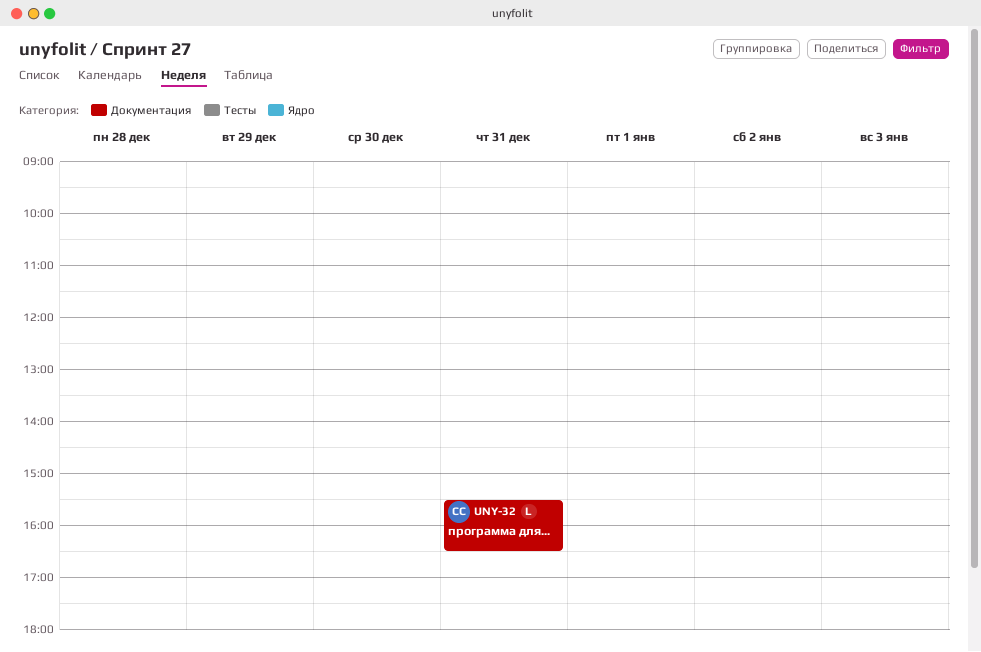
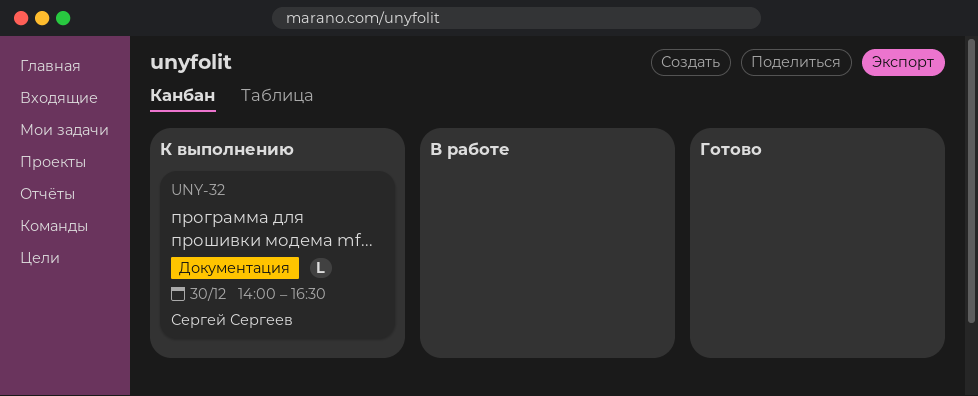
UNY-32, day: Dec 31 -> Dec 30
UNY-32, begins: 15:30 -> 14:00

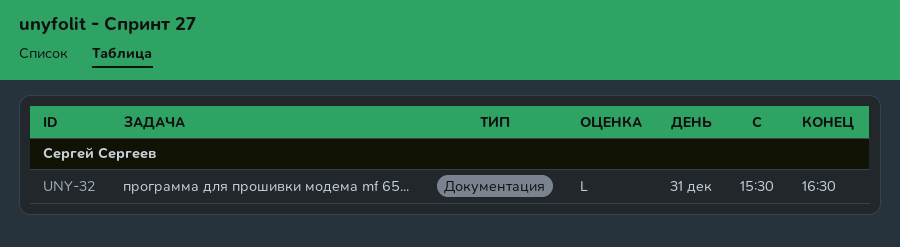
UNY-32, day: Dec 30 -> Dec 31
UNY-32, begins: 14:00 -> 15:30

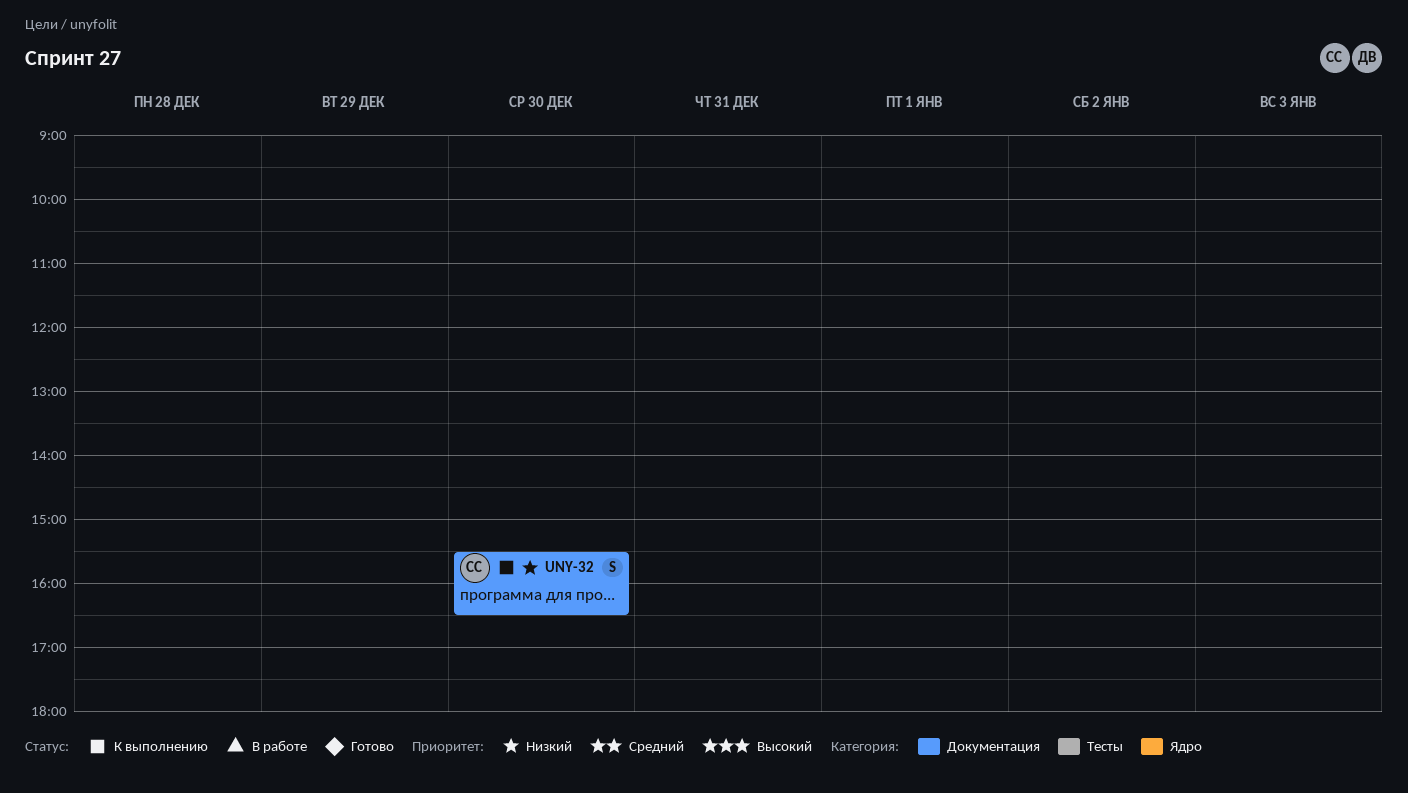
UNY-32, estimate: L -> S
UNY-32, day: Dec 31 -> Dec 30

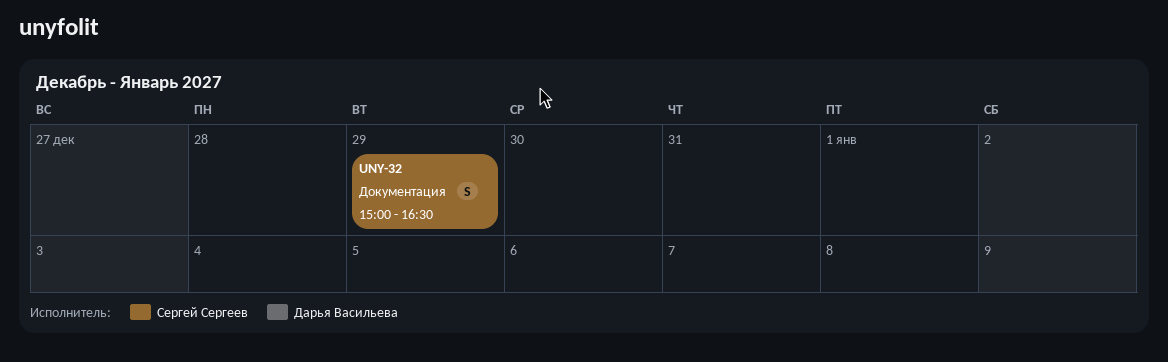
UNY-32, day: Dec 30 -> Dec 29
UNY-32, begins: 15:30 -> 15:00

